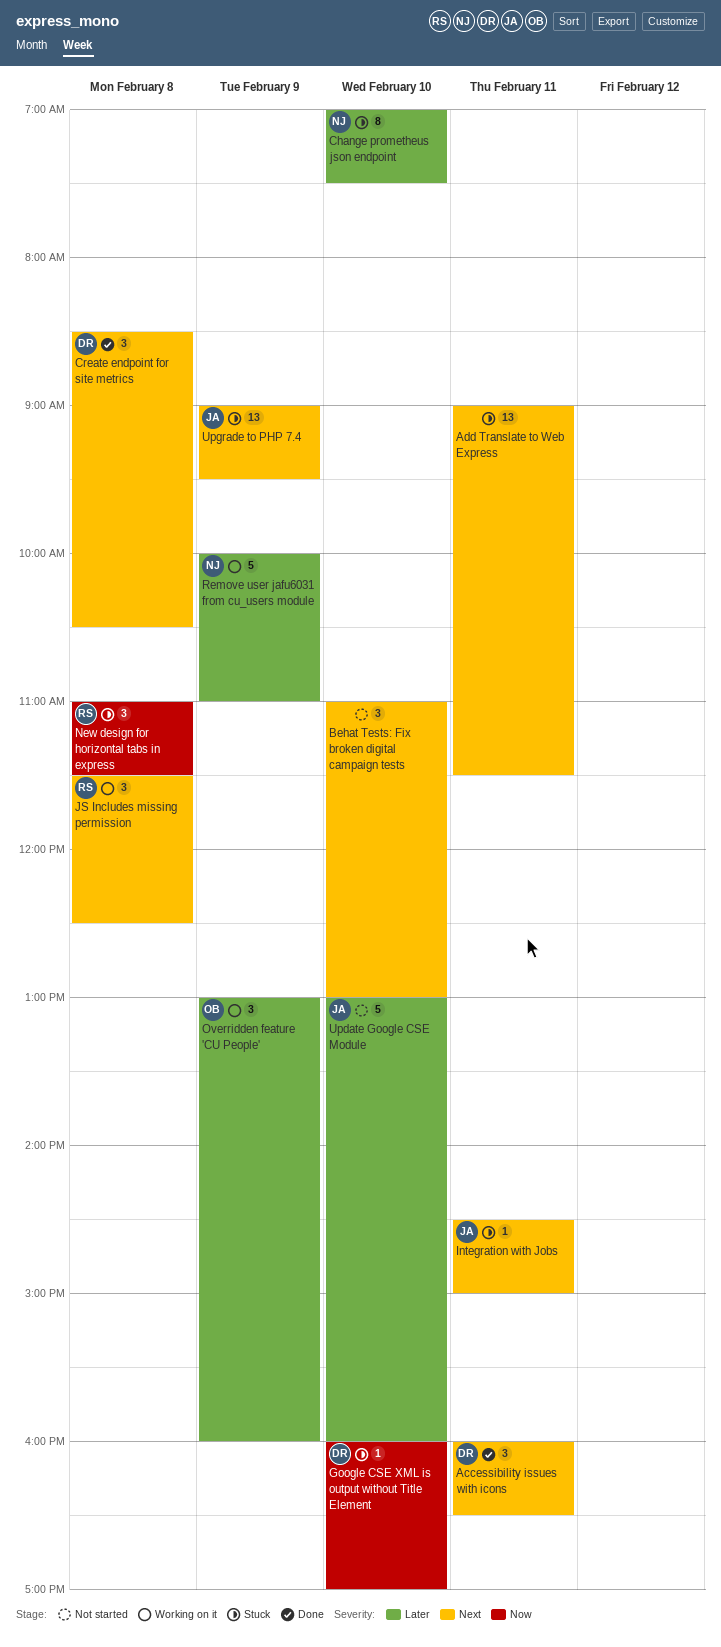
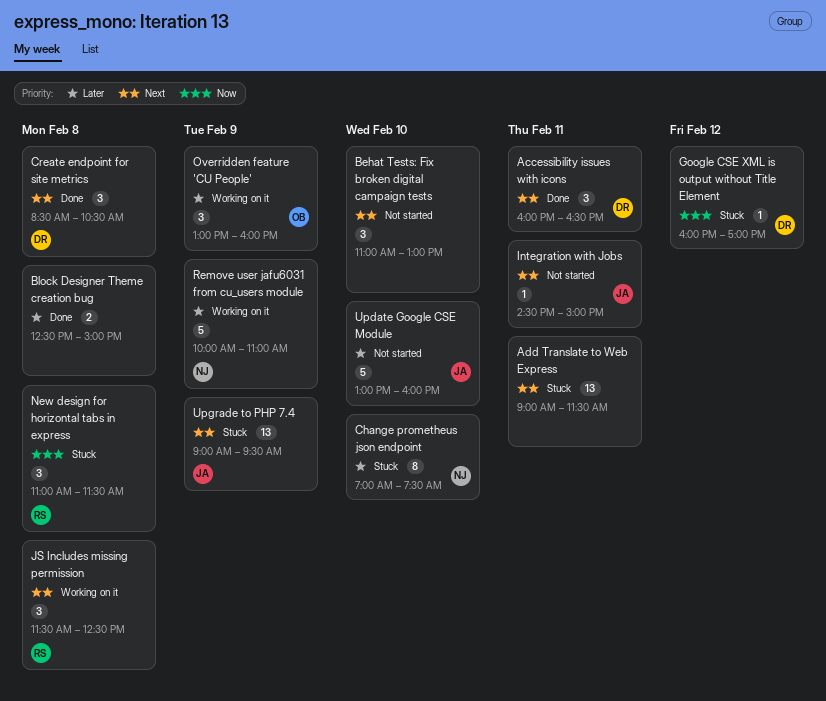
Block Designer Theme creation bug: none -> present
Google CSE XML is output without Title Element, day: Feb 10 -> Feb 12
Integration with Jobs, status: Stuck -> Not started

